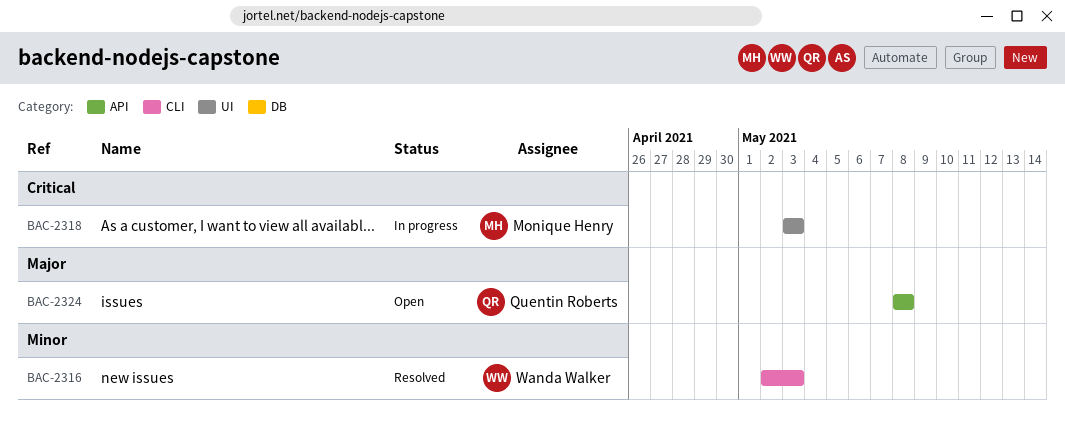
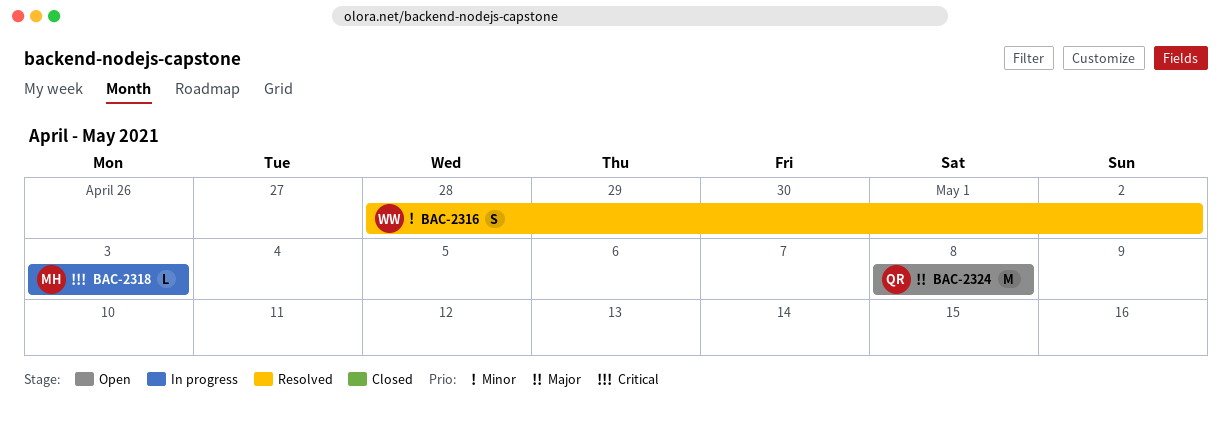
BAC-2316, start: May 2 -> Apr 28
BAC-2316, due: May 3 -> May 2

